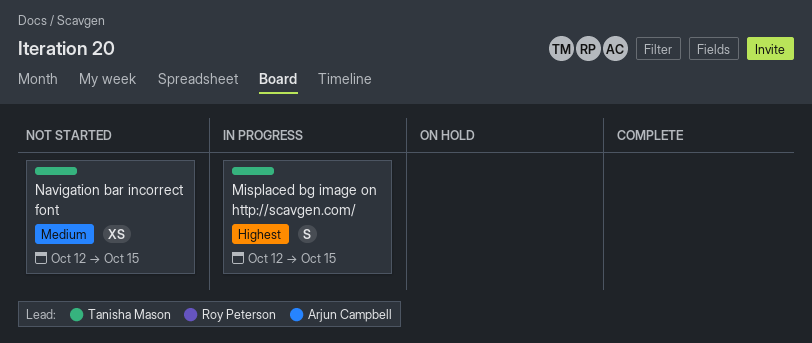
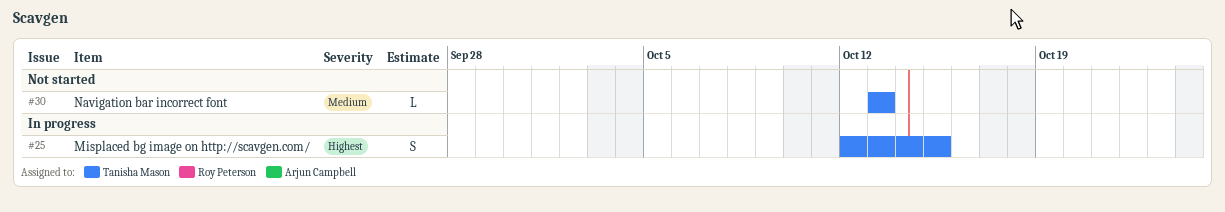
Navigation bar incorrect font, estimate: XS -> L
Navigation bar incorrect font, start: Oct 12 -> Oct 13
Navigation bar incorrect font, due: Oct 15 -> Oct 13

